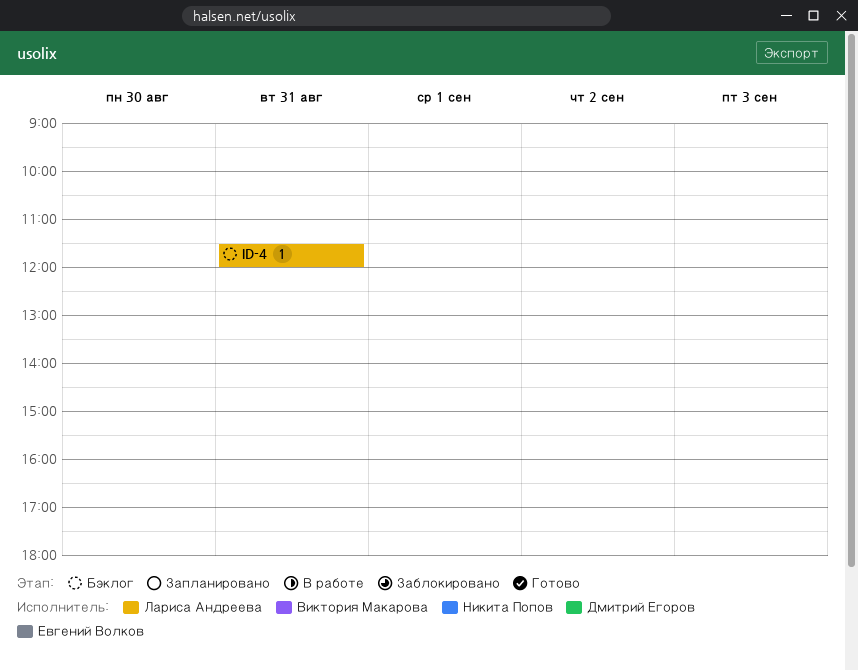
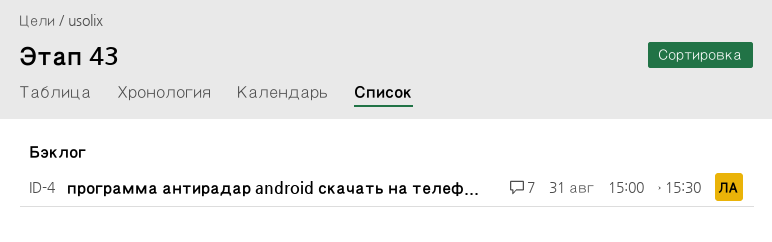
ID-4, begins: 11:30 -> 15:00
ID-4, ends: 12:00 -> 15:30

